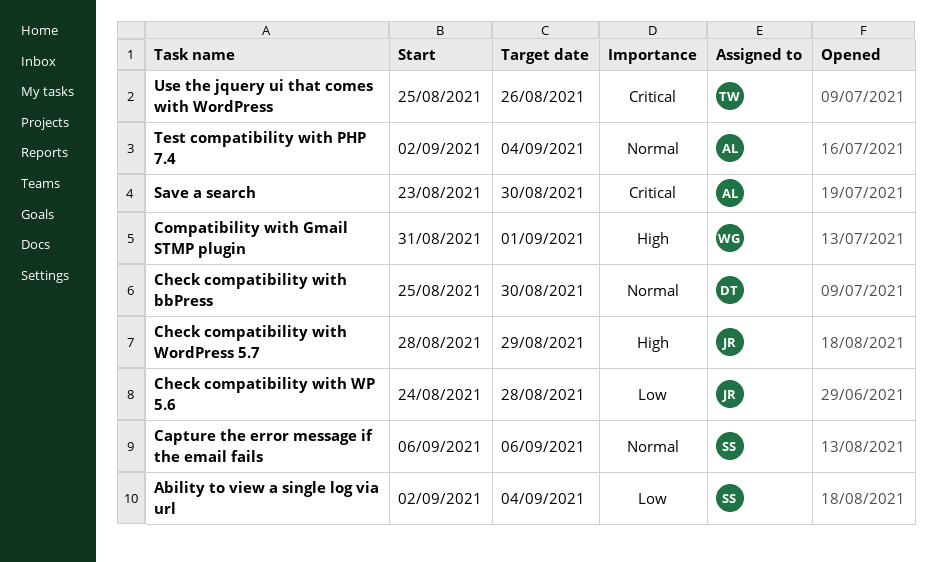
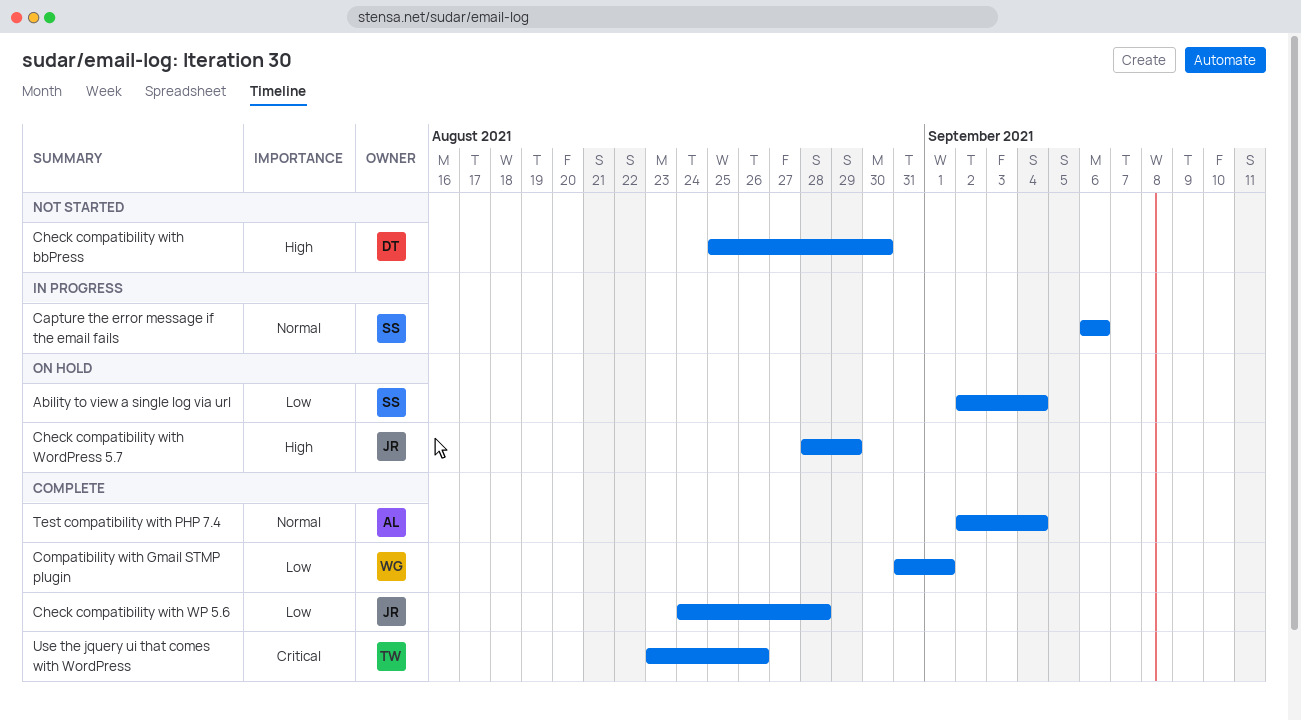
Check compatibility with bbPress, priority: Normal -> High
Compatibility with Gmail STMP plugin, priority: High -> Low
Save a search: present -> none
Use the jquery ui that comes with WordPress, start: Aug 25 -> Aug 23

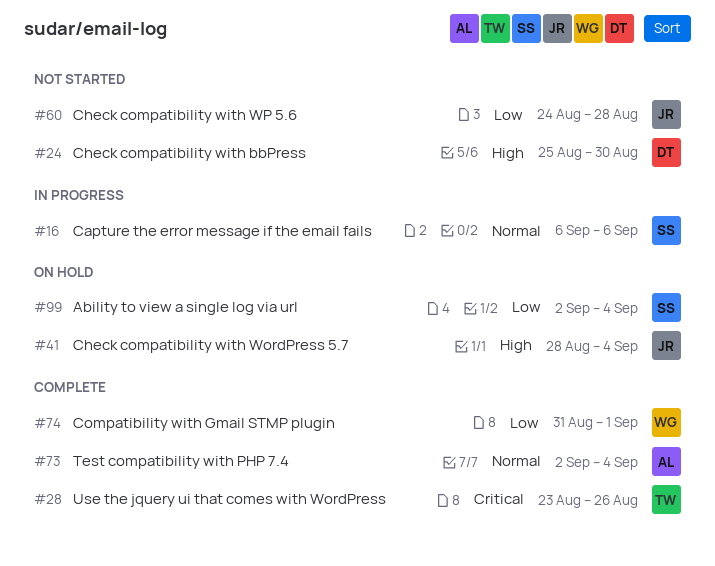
Check compatibility with WordPress 5.7, due: Aug 29 -> Sep 4
Check compatibility with WP 5.6, status: Complete -> Not started

